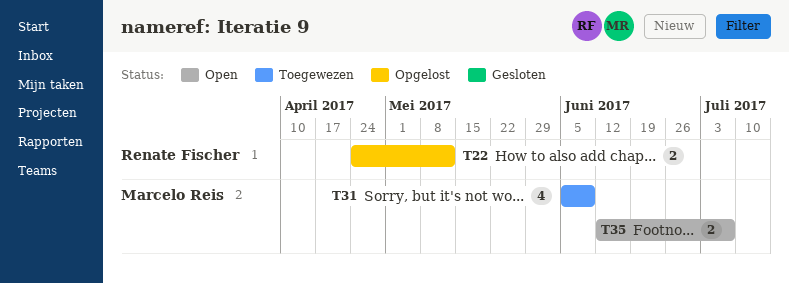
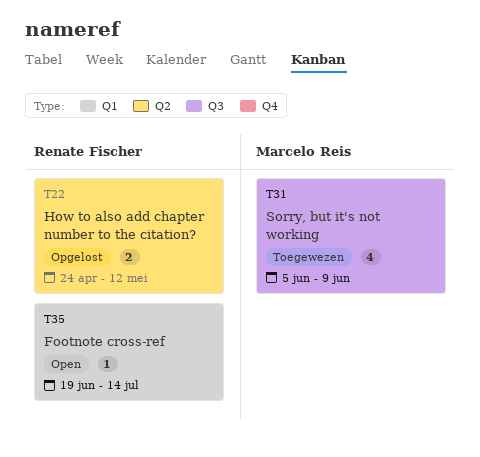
T35, owner: Marcelo Reis -> Renate Fischer
T35, estimate: 2 -> 1
T35, start: Jun 12 -> Jun 19
T35, due: Jul 7 -> Jul 14

